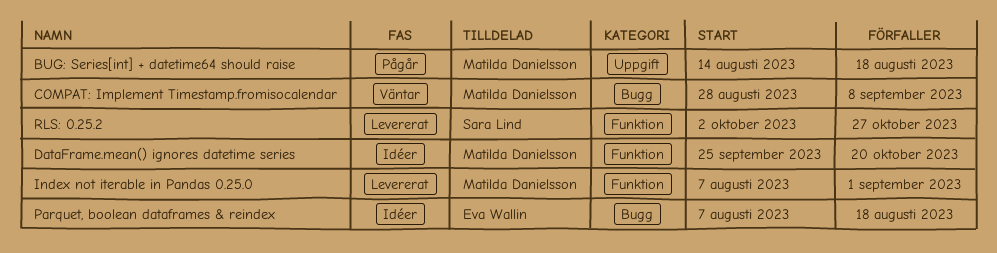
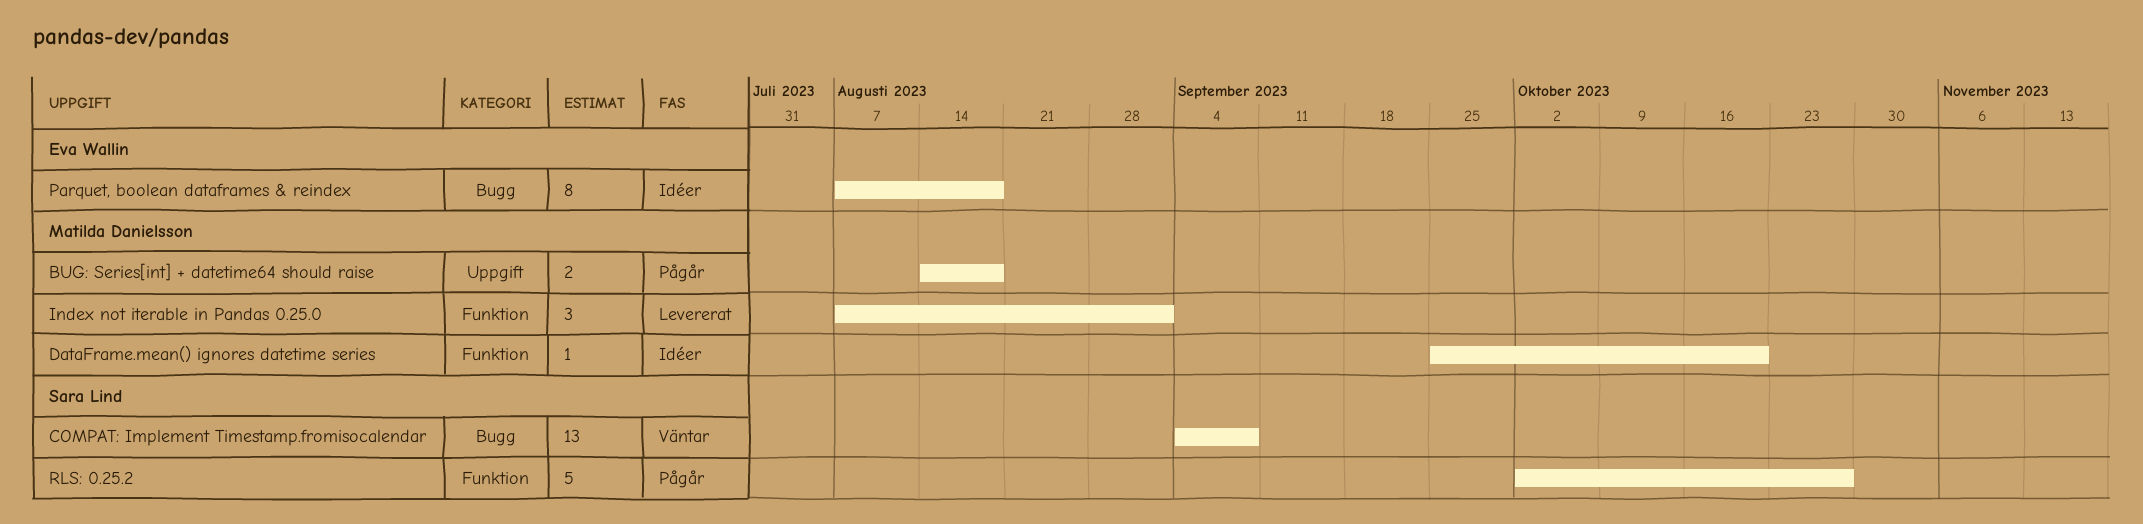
COMPAT: Implement Timestamp.fromisocalendar, owner: Matilda Danielsson -> Sara Lind
COMPAT: Implement Timestamp.fromisocalendar, start: Aug 28 -> Sep 4
RLS: 0.25.2, status: Levererat -> Pågår

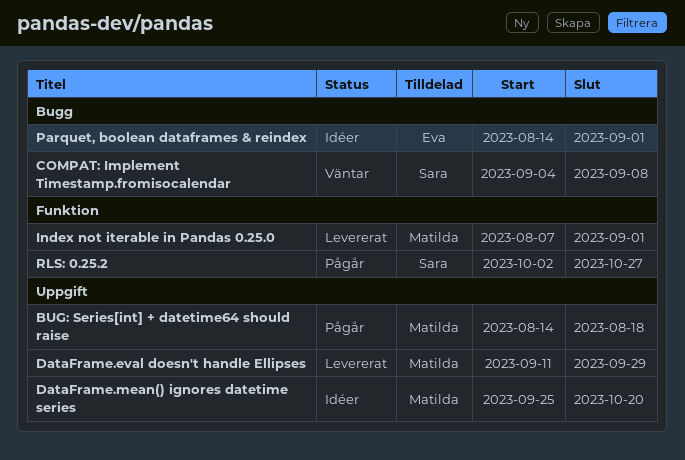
DataFrame.eval doesn't handle Ellipses: none -> present
DataFrame.mean() ignores datetime series, label: Funktion -> Uppgift
Parquet, boolean dataframes & reindex, start: Aug 7 -> Aug 14
Parquet, boolean dataframes & reindex, due: Aug 18 -> Sep 1

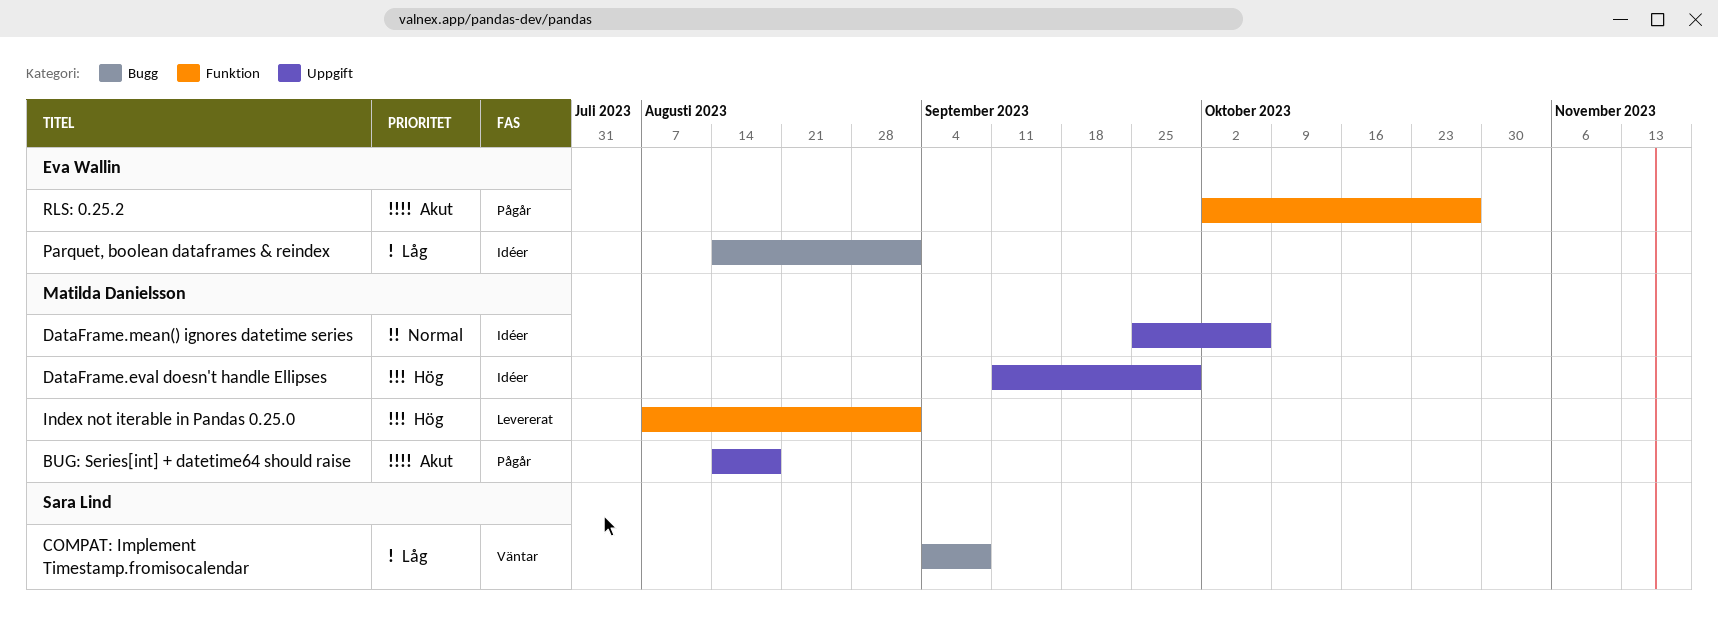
DataFrame.eval doesn't handle Ellipses, status: Levererat -> Idéer
DataFrame.mean() ignores datetime series, due: Oct 20 -> Oct 6
RLS: 0.25.2, owner: Sara Lind -> Eva Wallin

